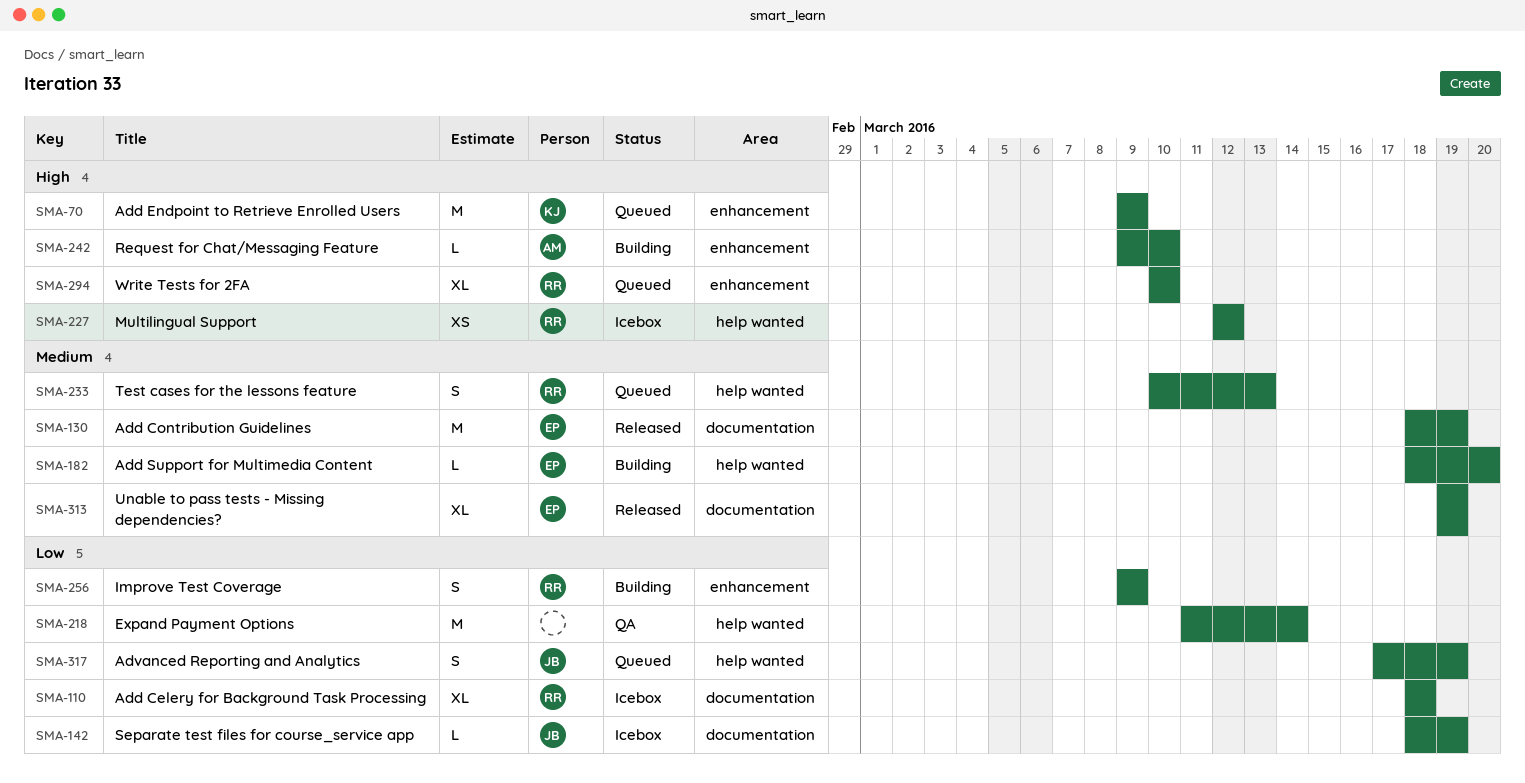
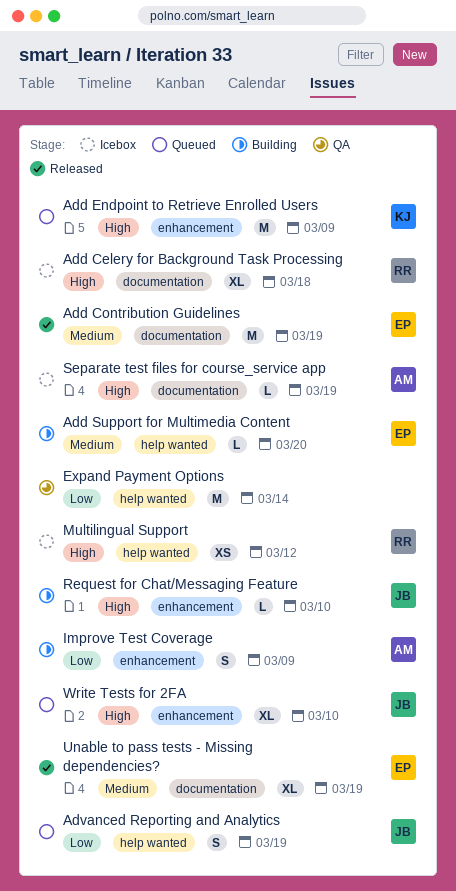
Add Celery for Background Task Processing, priority: Low -> High
Improve Test Coverage, owner: RR -> AM
Request for Chat/Messaging Feature, owner: AM -> JB
Separate test files for course_service app, owner: JB -> AM
Separate test files for course_service app, priority: Low -> High
Test cases for the lessons feature: present -> none
Write Tests for 2FA, owner: RR -> JB

